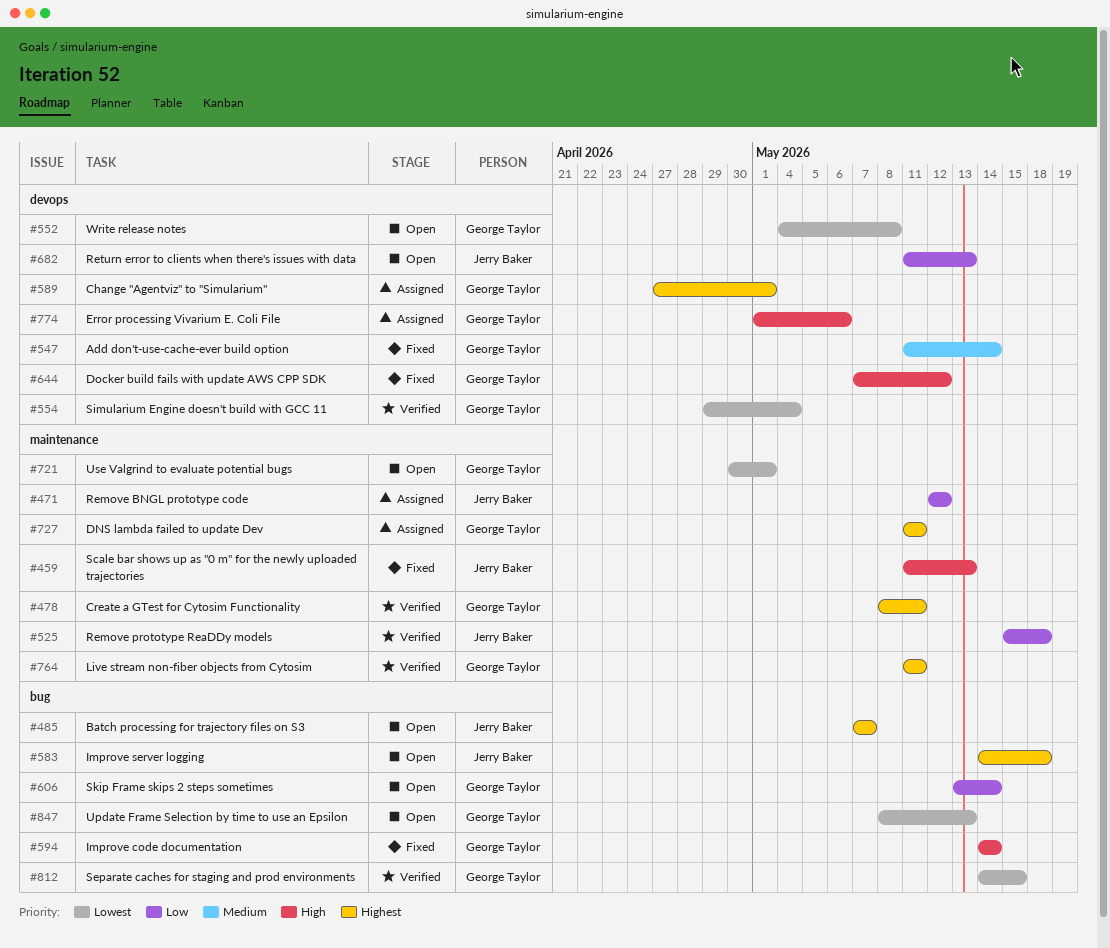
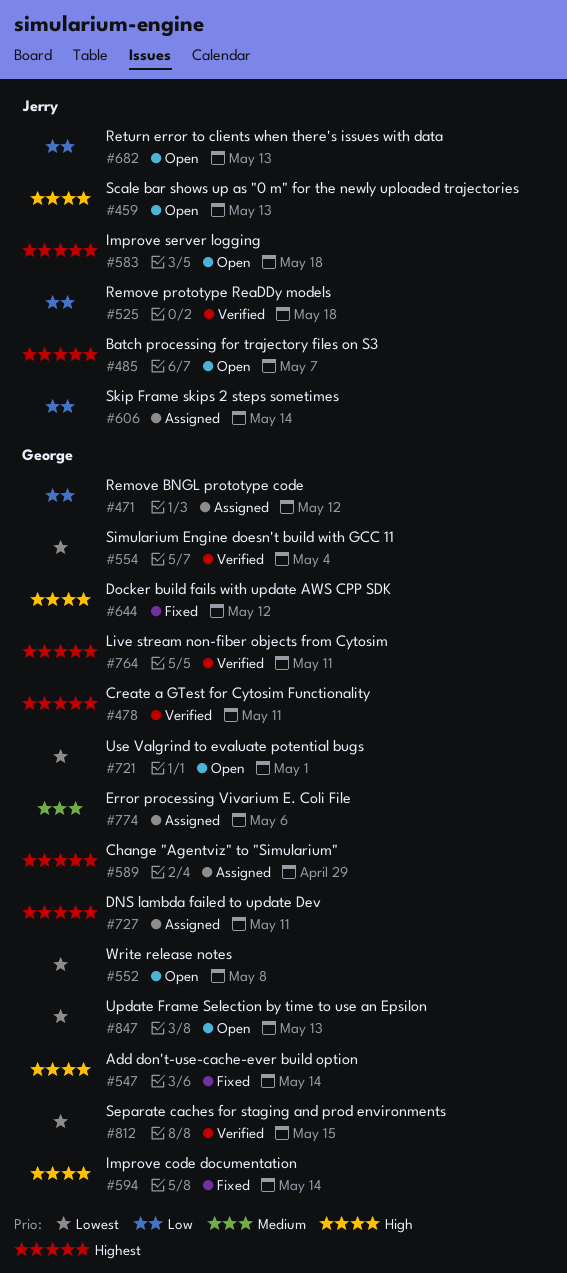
#459, status: Fixed -> Open
#471, owner: Jerry Baker -> George Taylor
#547, priority: Medium -> High
#589, due: May 1 -> Apr 29
#606, status: Open -> Assigned
#606, owner: George Taylor -> Jerry Baker
#774, priority: High -> Medium

